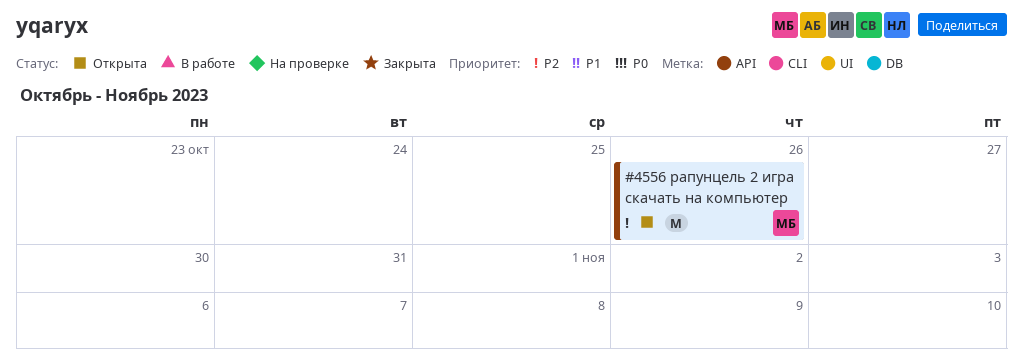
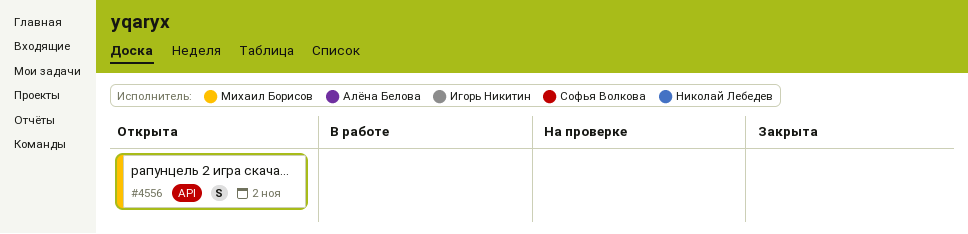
#4556, estimate: M -> S
#4556, due: Oct 26 -> Nov 2

